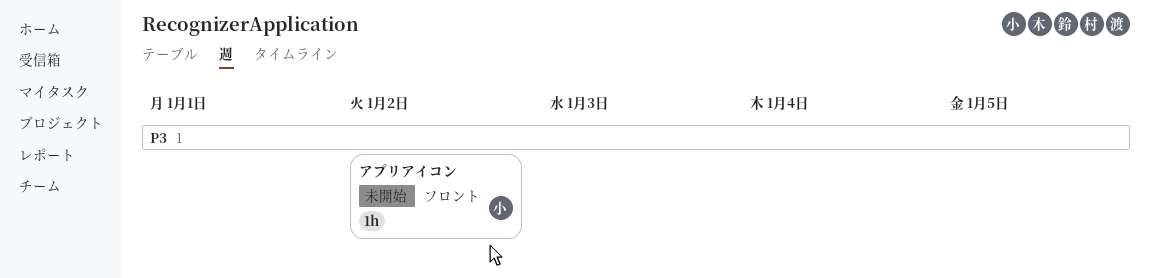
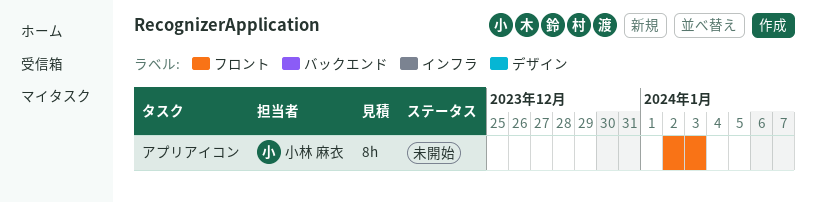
アプリアイコン, estimate: 1h -> 8h
アプリアイコン, due: Jan 2 -> Jan 3

